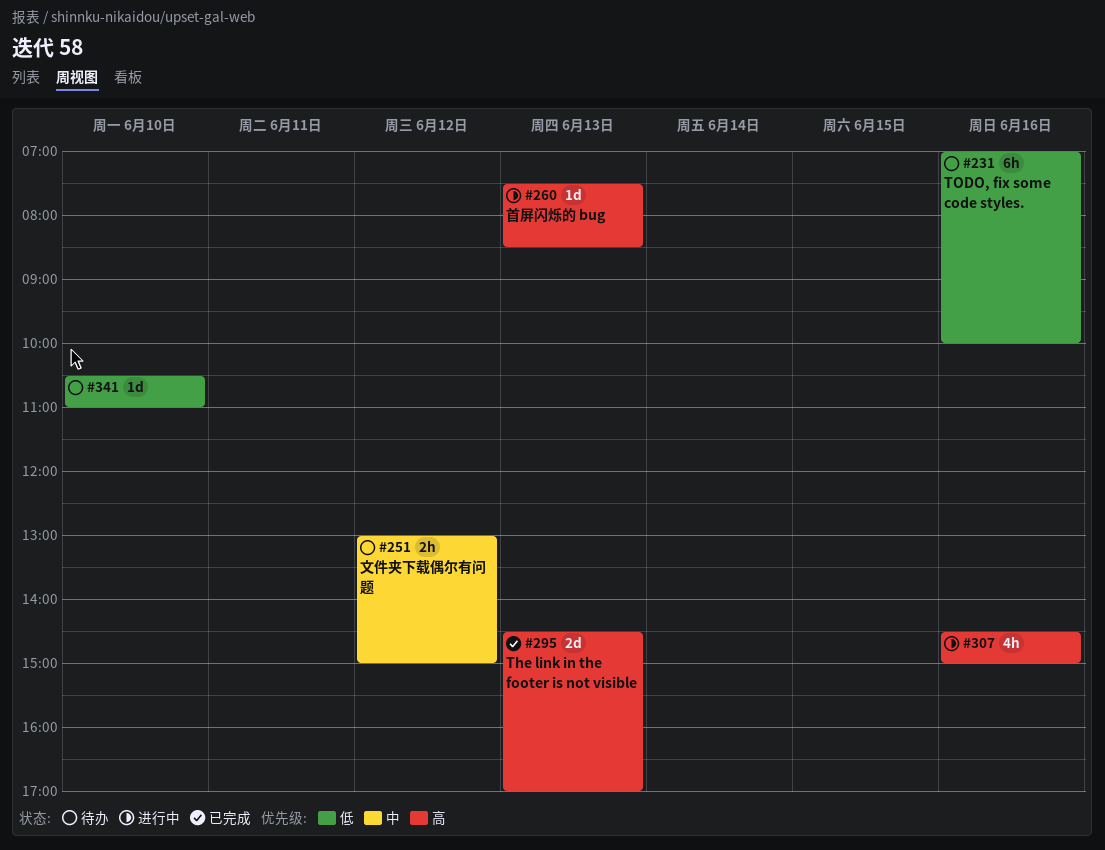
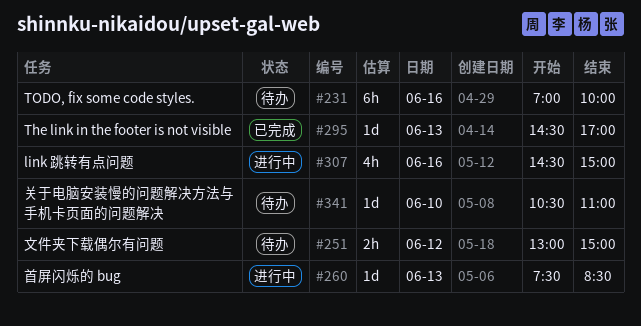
#295, estimate: 2d -> 1d

